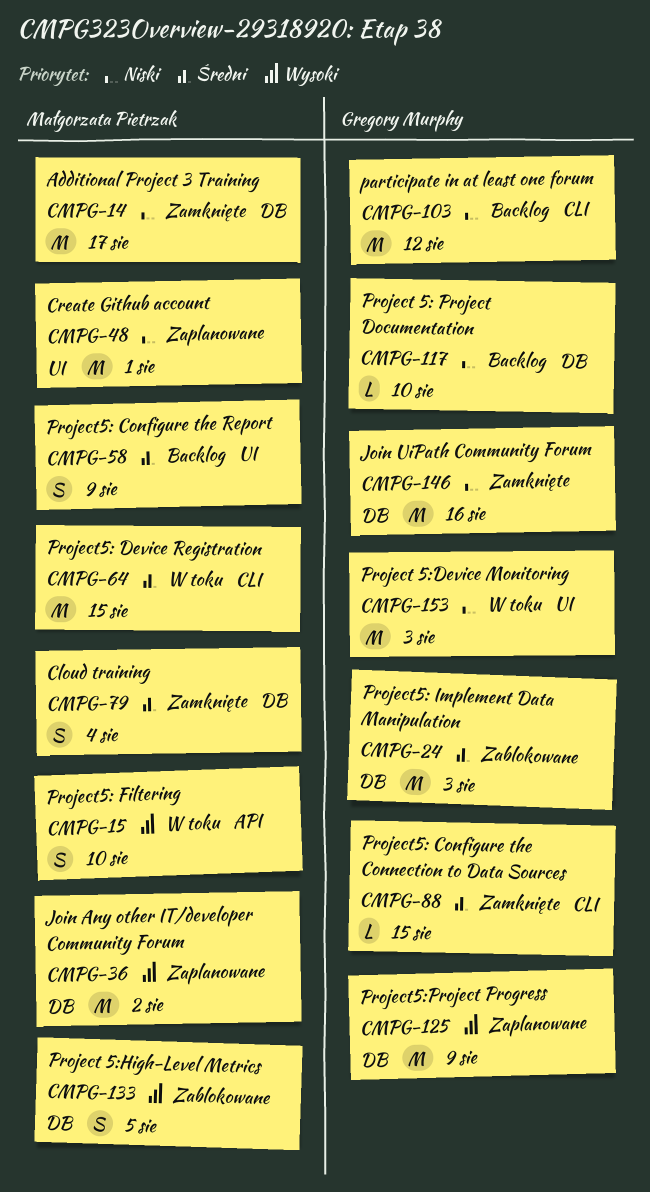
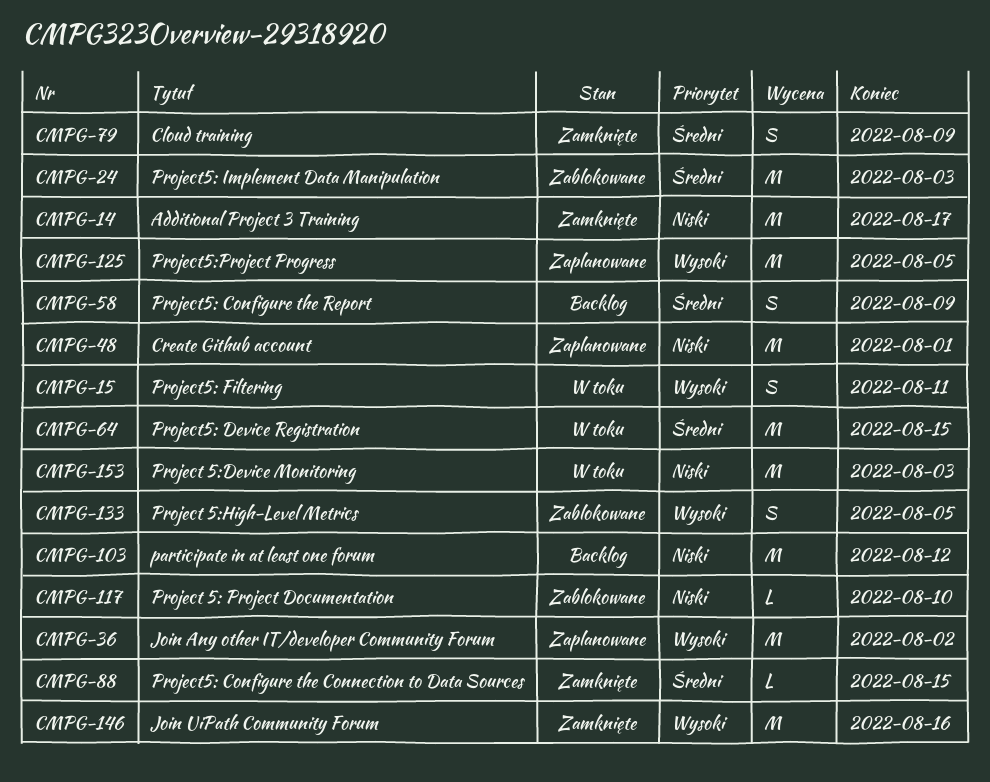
CMPG-15, due: Aug 10 -> Aug 11
CMPG-79, due: Aug 4 -> Aug 9
CMPG-117, status: Backlog -> Zablokowane
CMPG-125, due: Aug 9 -> Aug 5
CMPG-146, priority: Niski -> Wysoki

